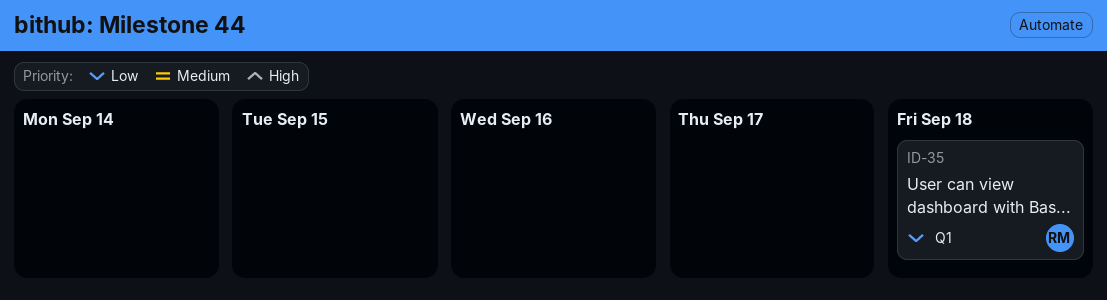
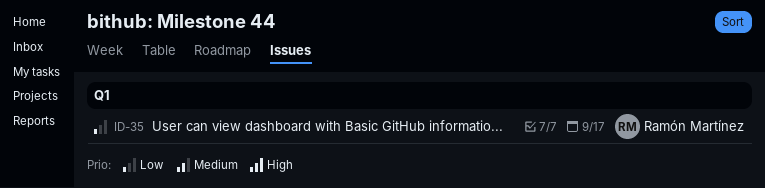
ID-35, due: Sep 18 -> Sep 17

